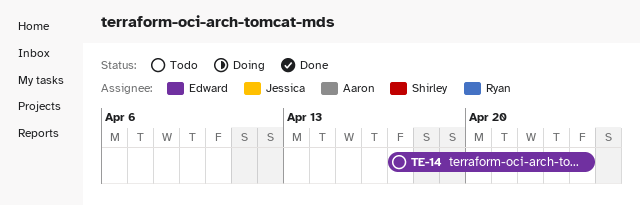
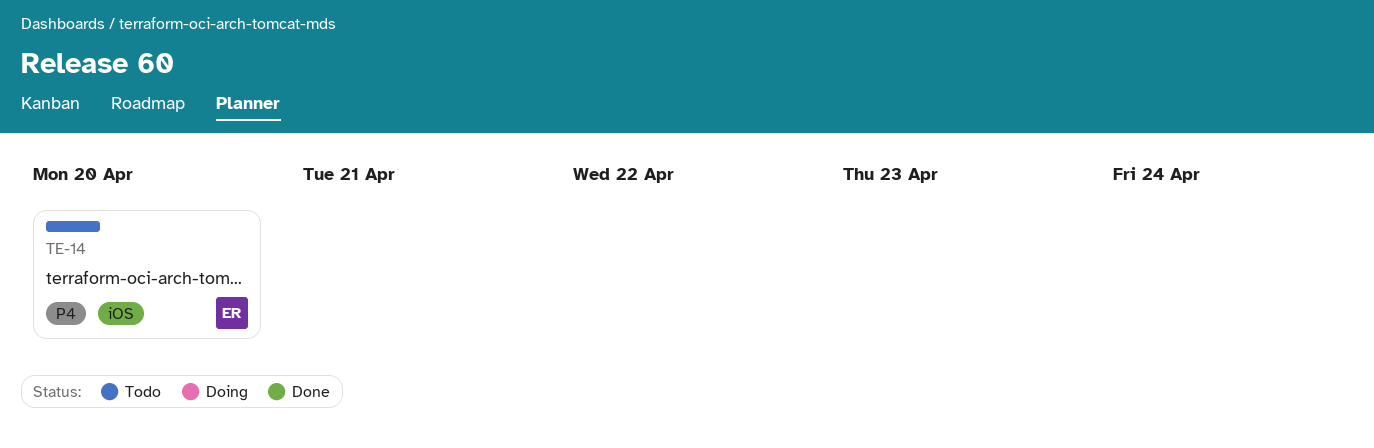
TE-14, due: Apr 24 -> Apr 20

